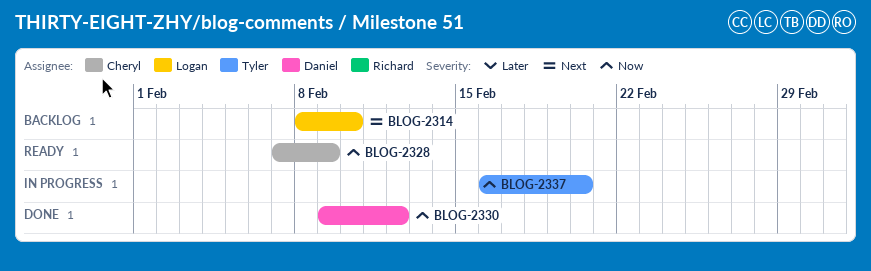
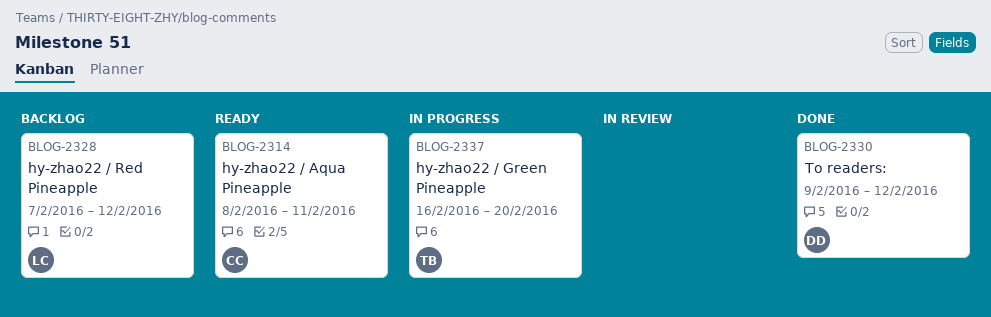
BLOG-2314, status: Backlog -> Ready
BLOG-2314, owner: Logan -> Cheryl
BLOG-2314, due: Feb 10 -> Feb 11
BLOG-2328, status: Ready -> Backlog
BLOG-2328, owner: Cheryl -> Logan
BLOG-2328, due: Feb 9 -> Feb 12

